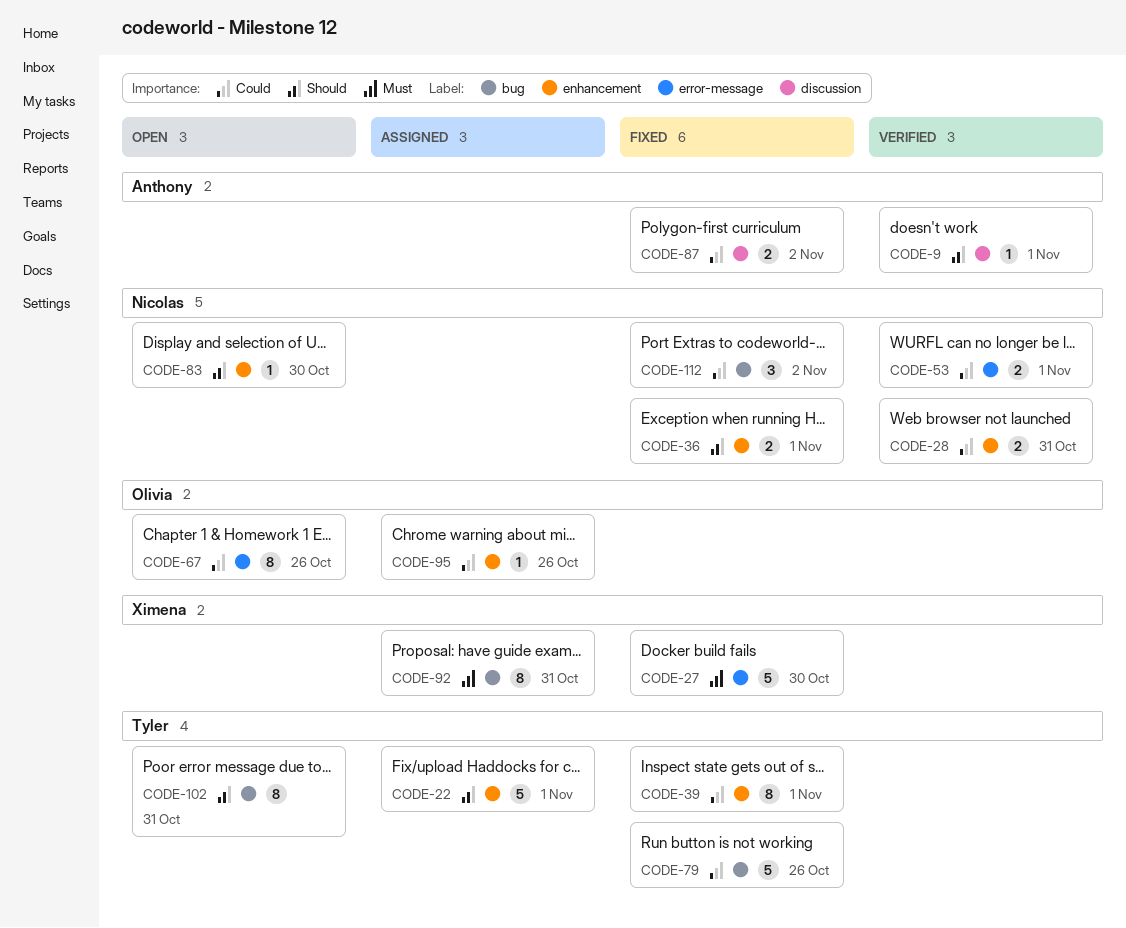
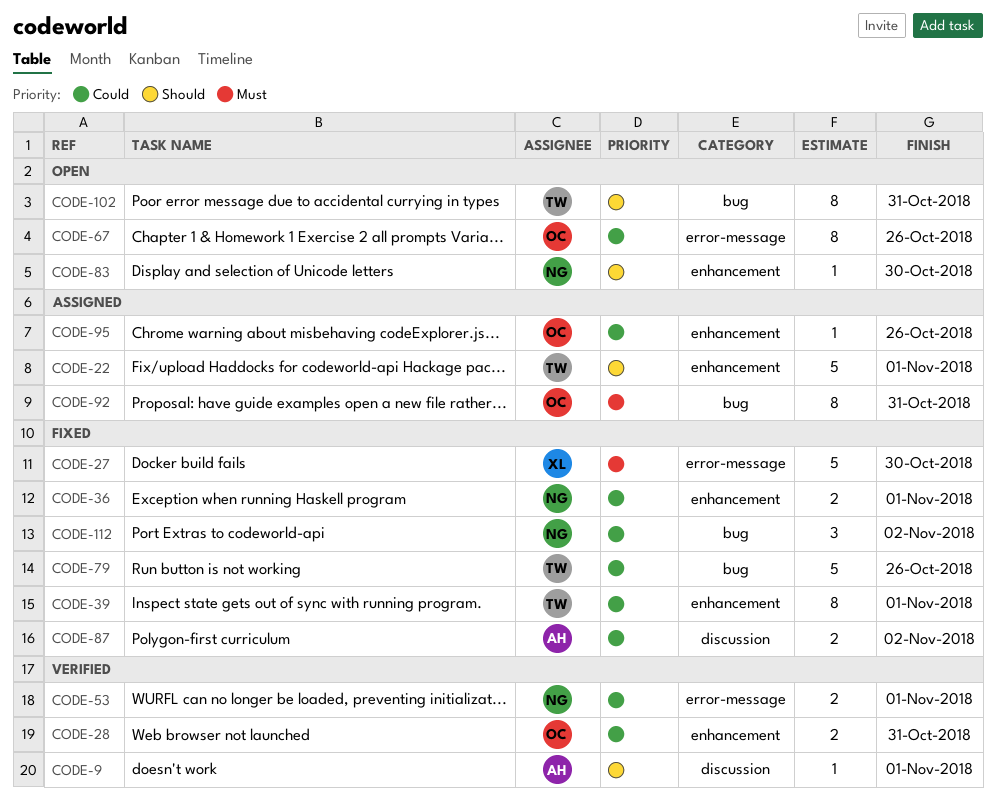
CODE-28, owner: Nicolas -> Olivia
CODE-36, priority: Should -> Could
CODE-92, owner: Ximena -> Olivia

